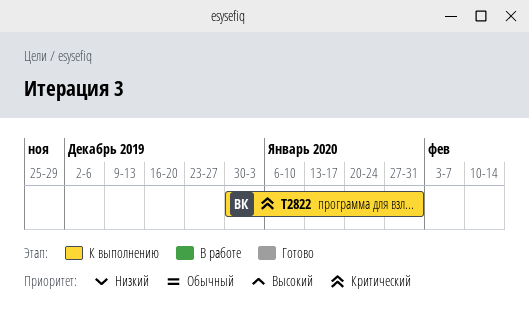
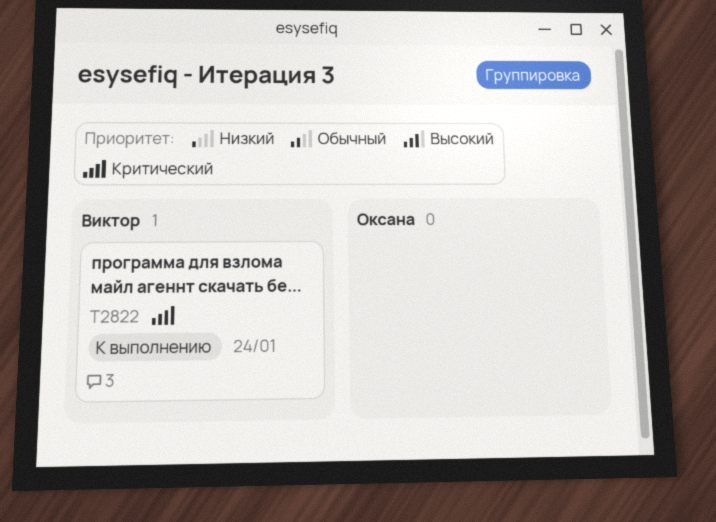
T2822, due: Jan 31 -> Jan 24

